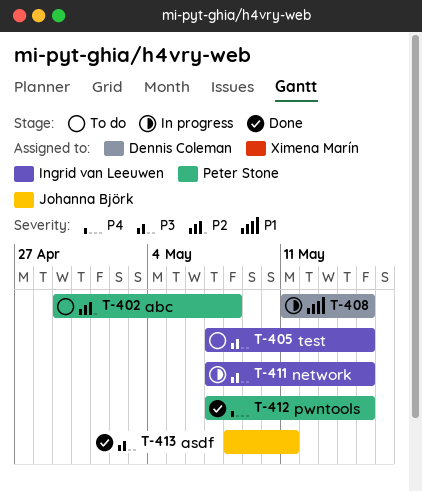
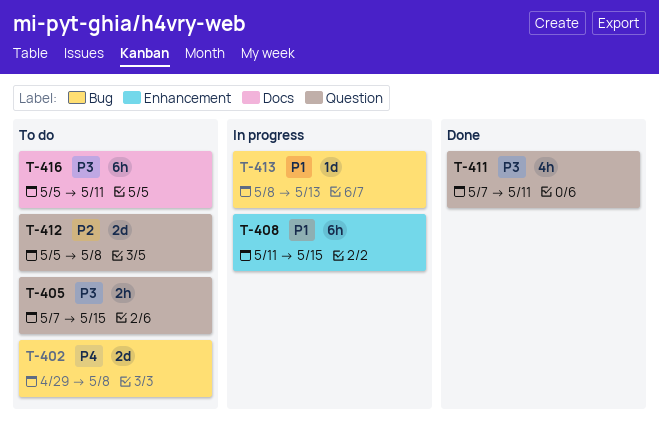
T-402, priority: P2 -> P4
T-411, status: In progress -> Done
T-411, due: May 15 -> May 11
T-412, status: Done -> To do
T-412, priority: P4 -> P2
T-412, start: May 7 -> May 5
T-412, due: May 15 -> May 8
T-413, status: Done -> In progress
T-413, priority: P3 -> P1
T-413, due: May 11 -> May 13
T-416: none -> present

